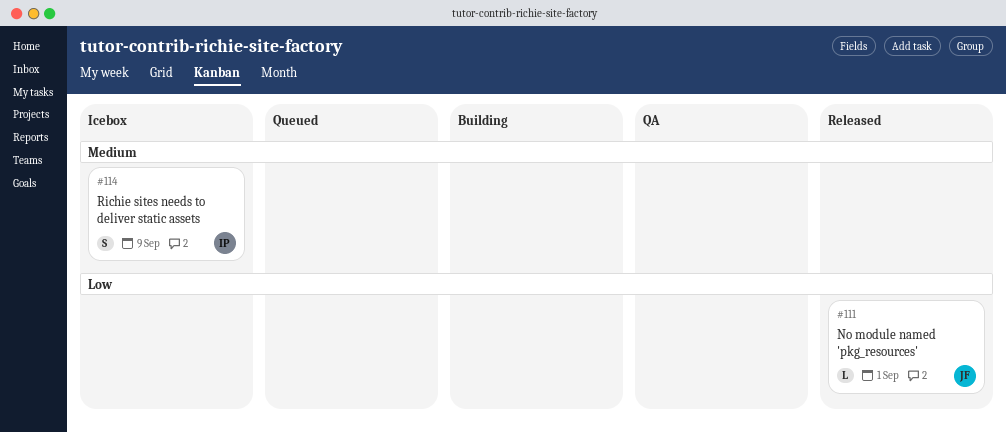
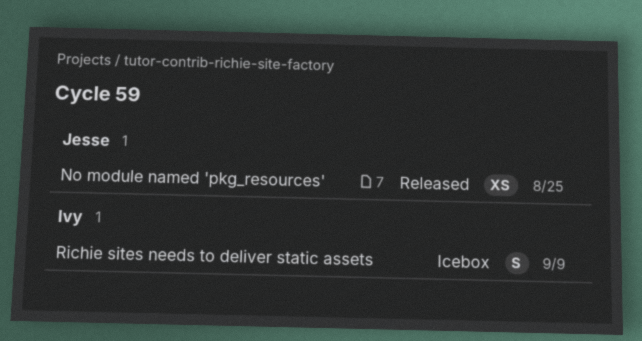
No module named 'pkg_resources', estimate: L -> XS
No module named 'pkg_resources', due: Sep 1 -> Aug 25

